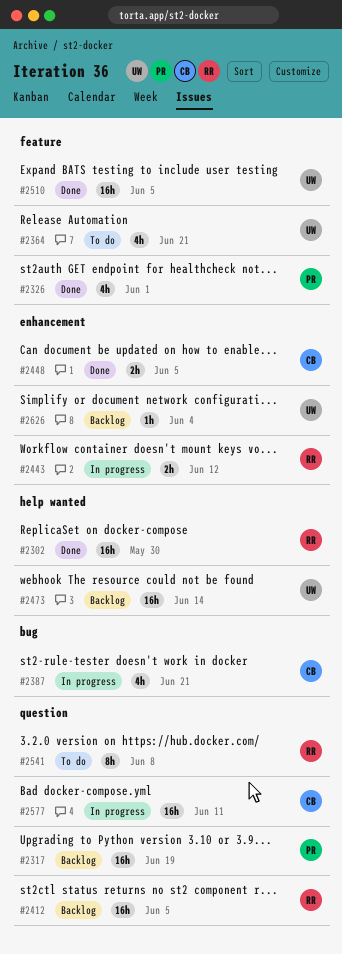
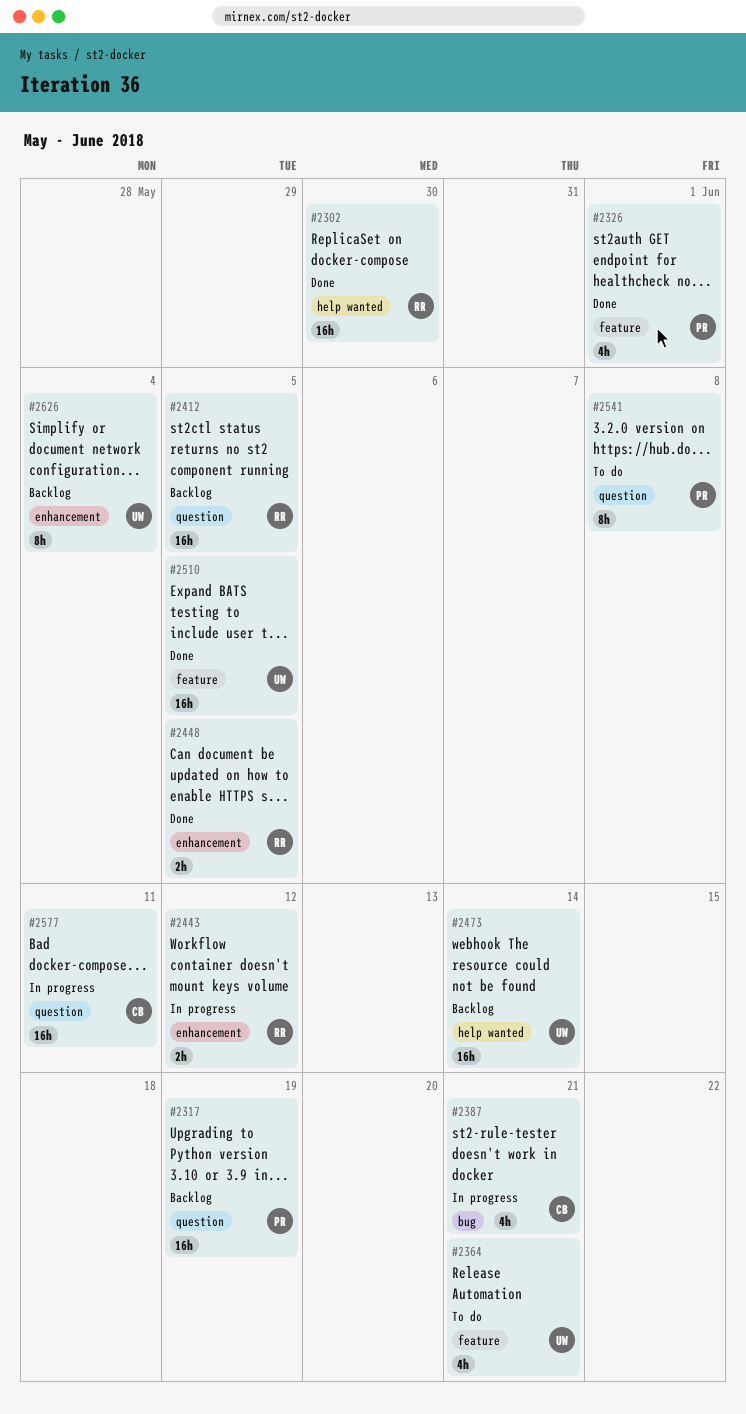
#2448, owner: CB -> RR
#2541, owner: RR -> PR
#2626, estimate: 1h -> 8h

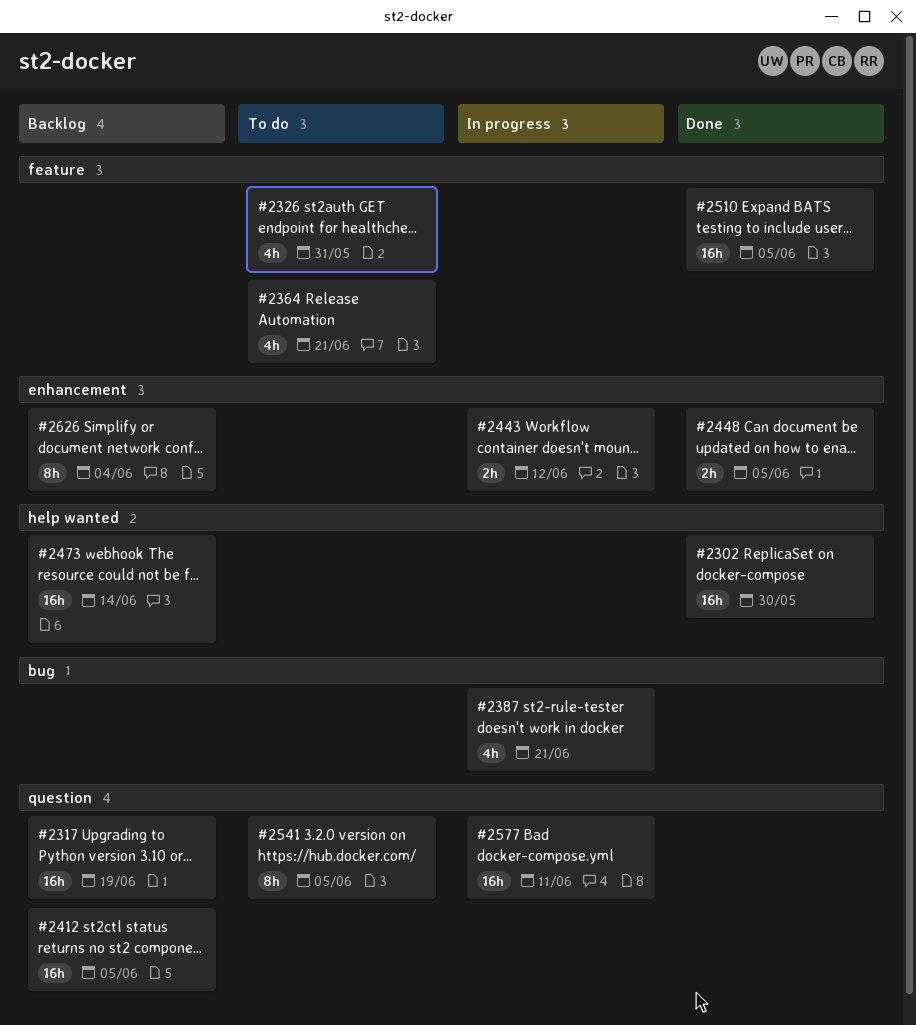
#2326, status: Done -> To do
#2326, due: Jun 1 -> May 31
#2541, due: Jun 8 -> Jun 5

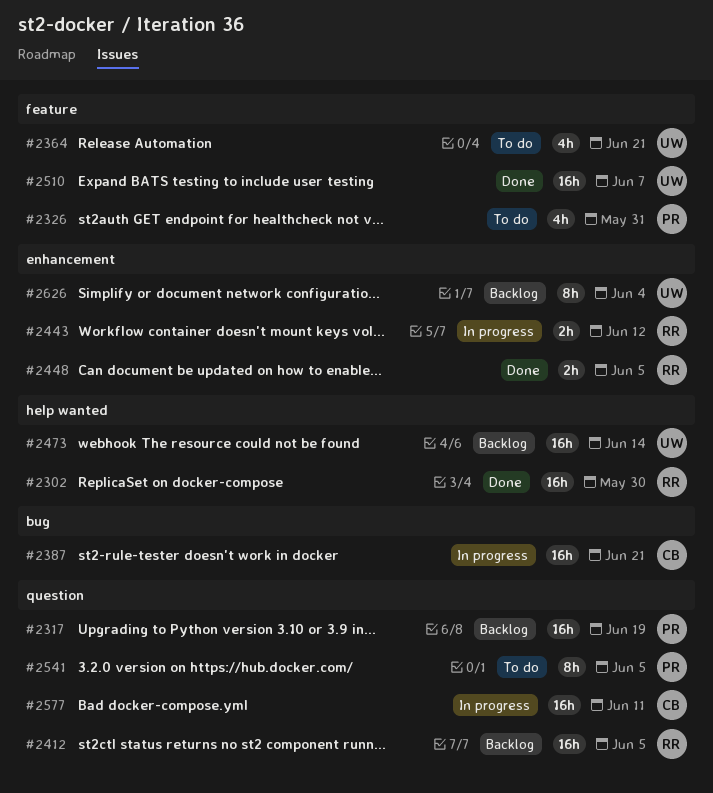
#2387, estimate: 4h -> 16h
#2510, due: Jun 5 -> Jun 7

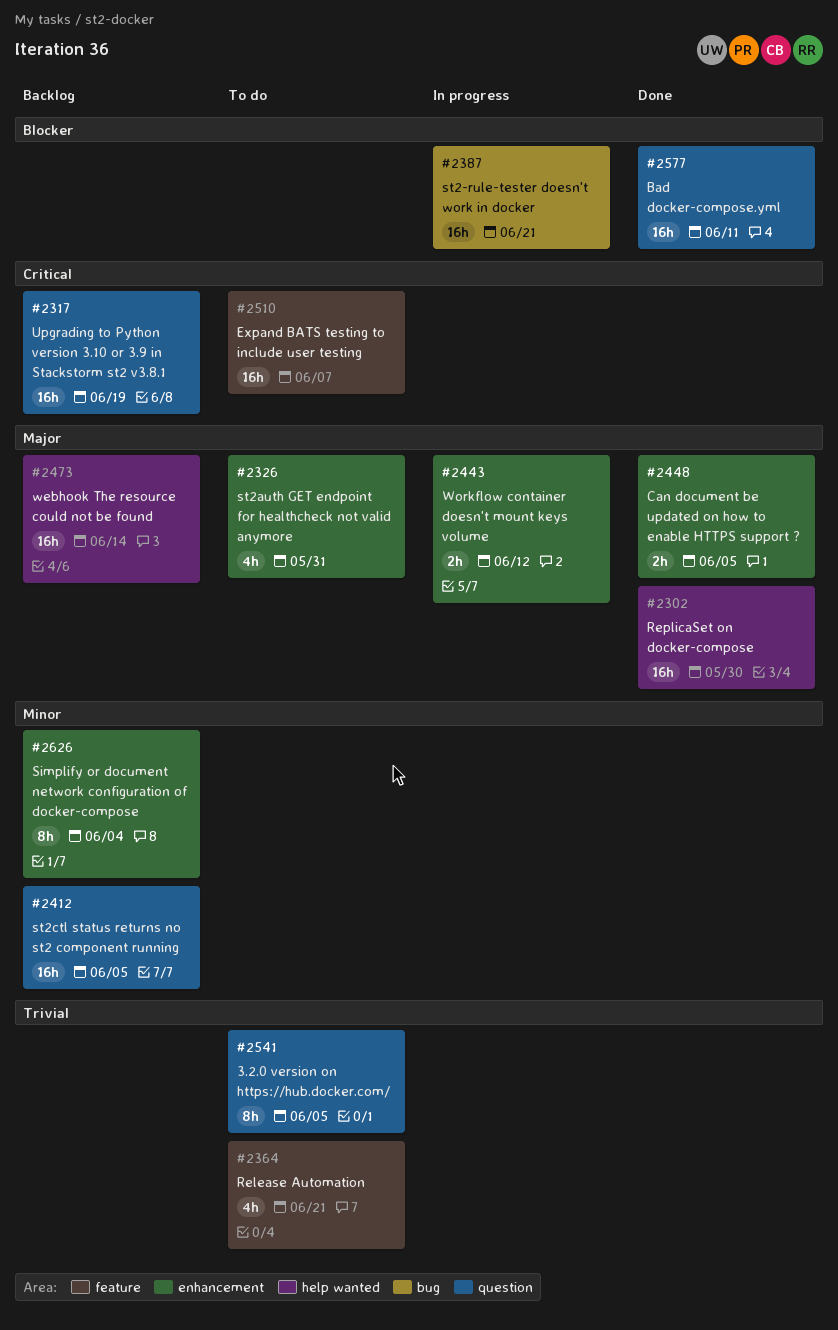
#2326, label: feature -> enhancement
#2510, status: Done -> To do
#2577, status: In progress -> Done

